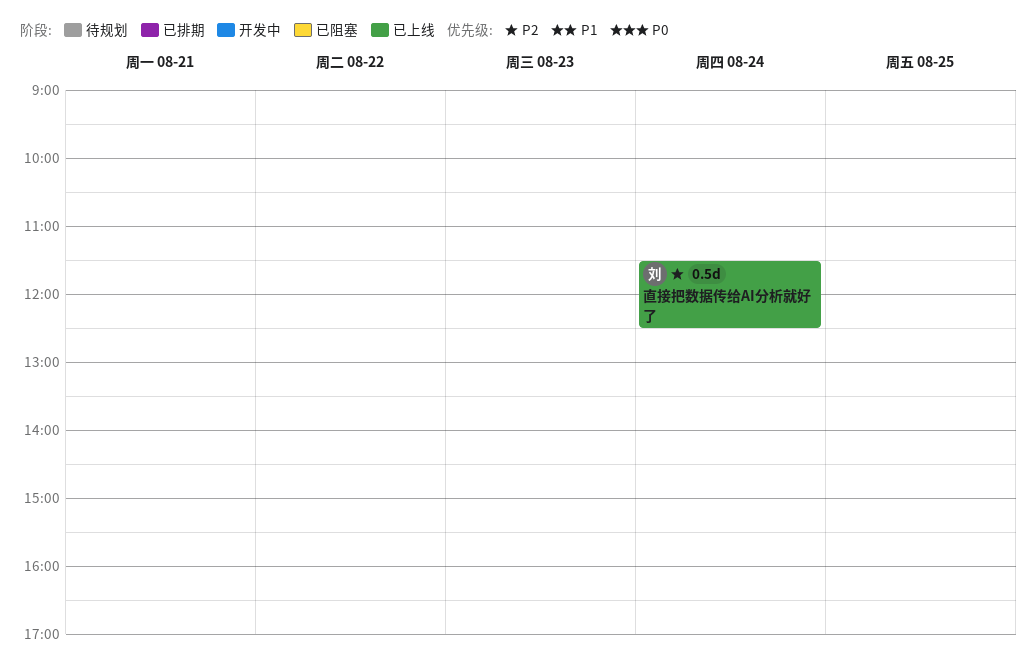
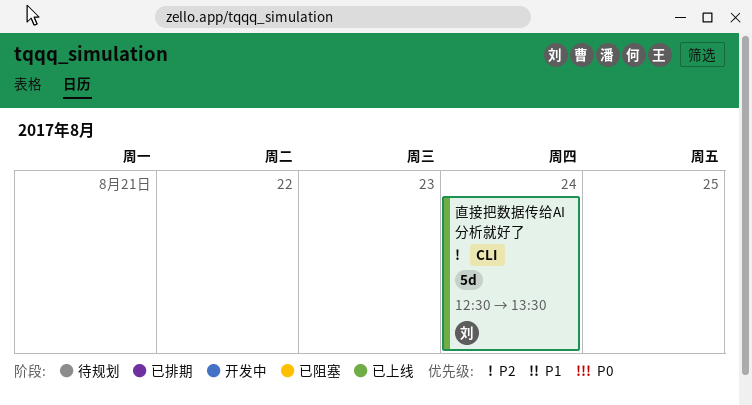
直接把数据传给AI分析就好了, estimate: 0.5d -> 5d
直接把数据传给AI分析就好了, begins: 11:30 -> 12:30
直接把数据传给AI分析就好了, ends: 12:30 -> 13:30

